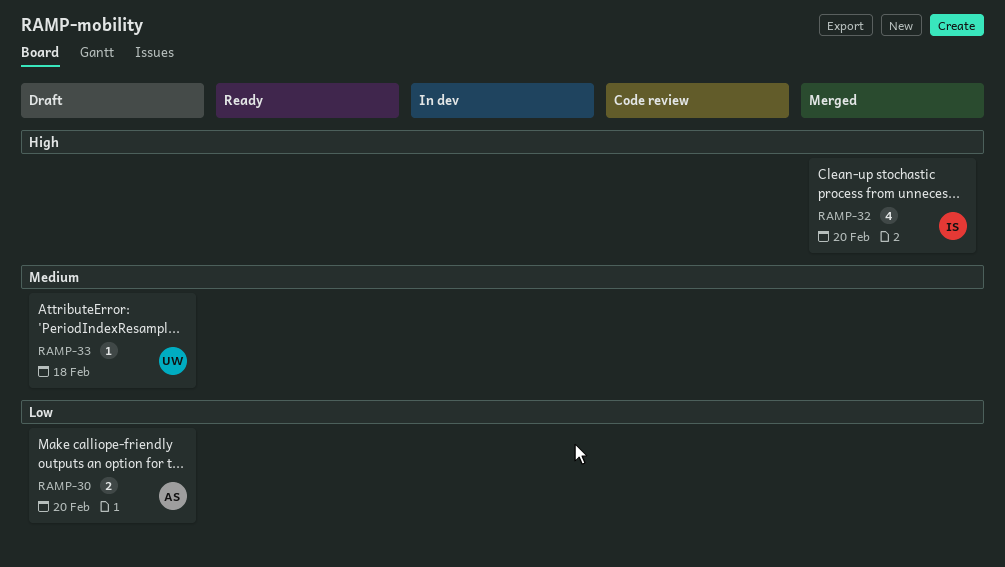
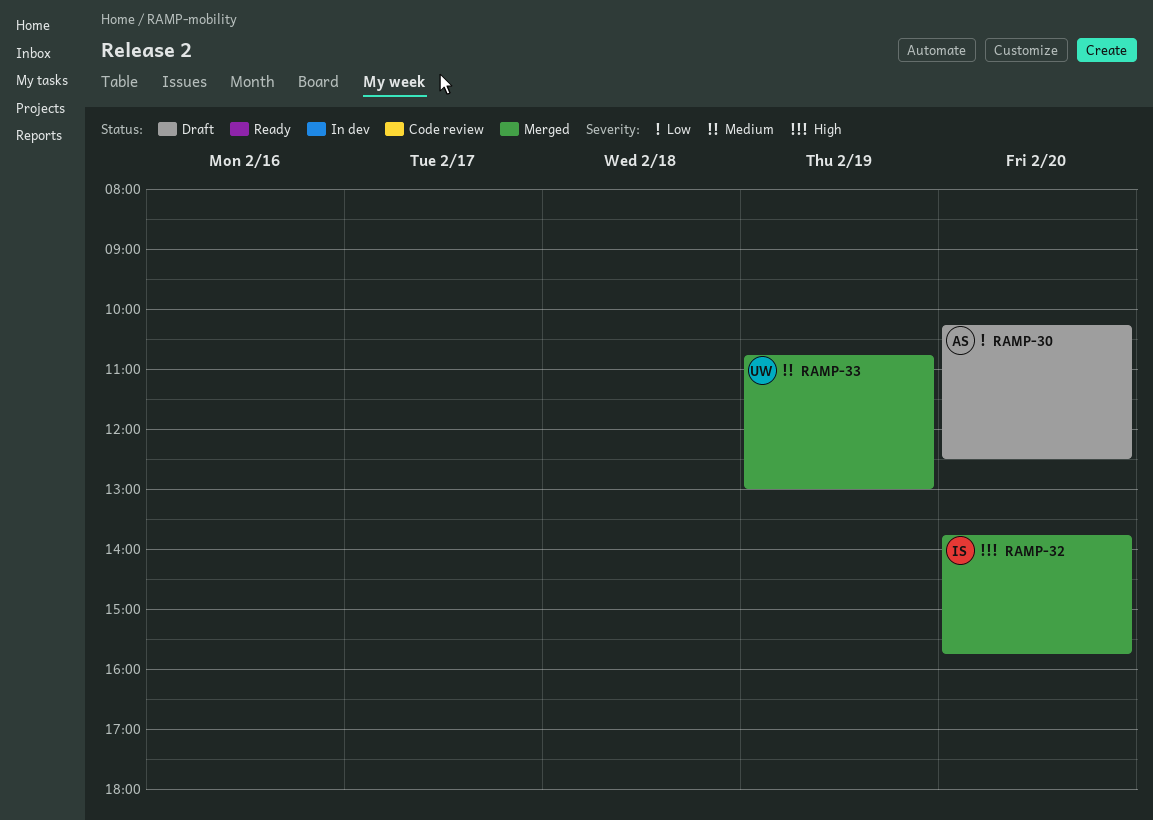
RAMP-33, status: Draft -> Merged
RAMP-33, day: Feb 18 -> Feb 19

